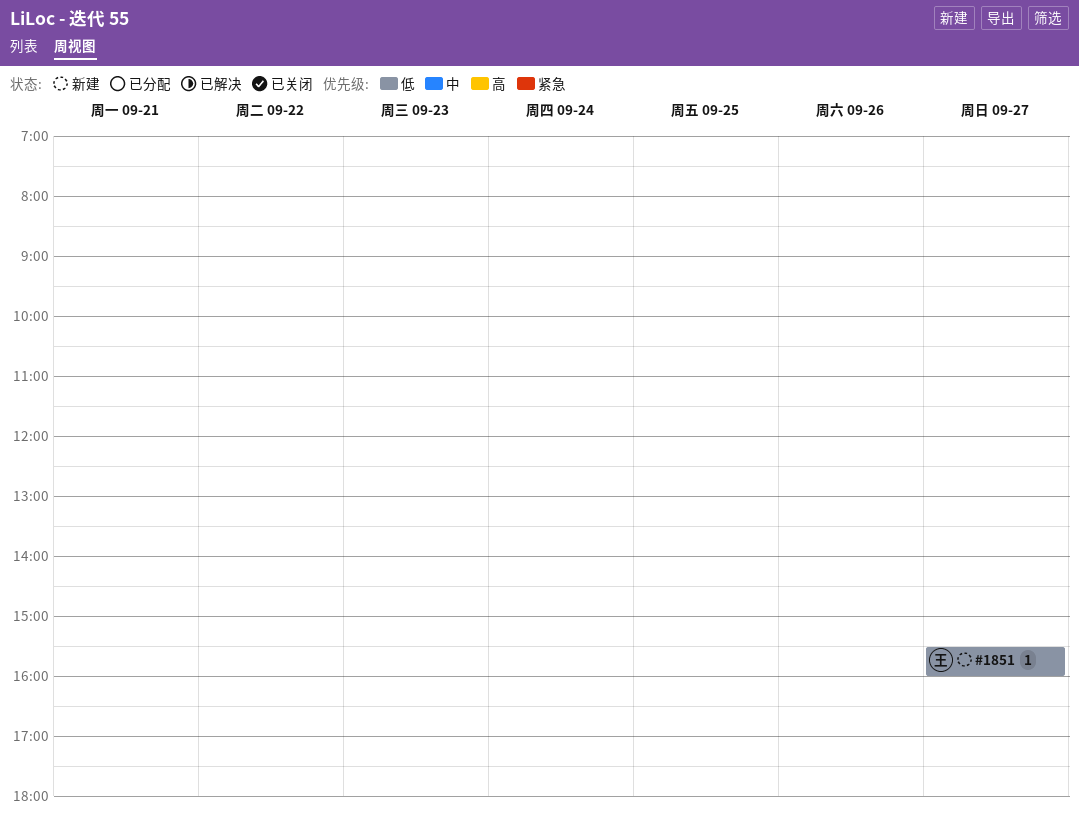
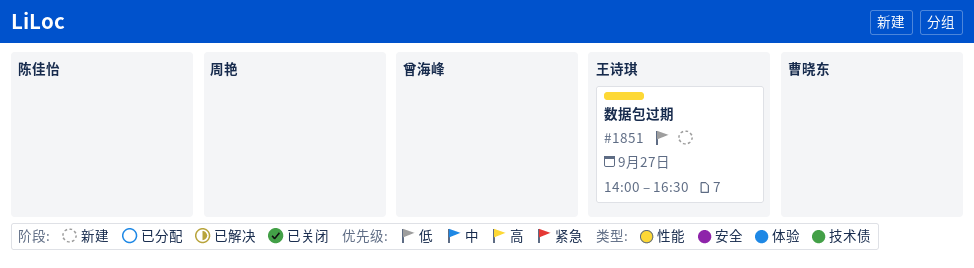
#1851, begins: 15:30 -> 14:00
#1851, ends: 16:00 -> 16:30

